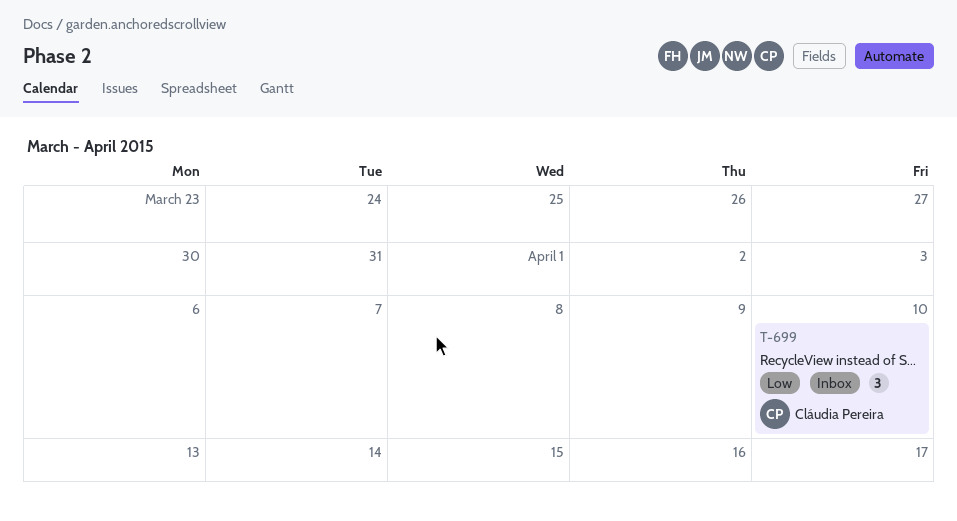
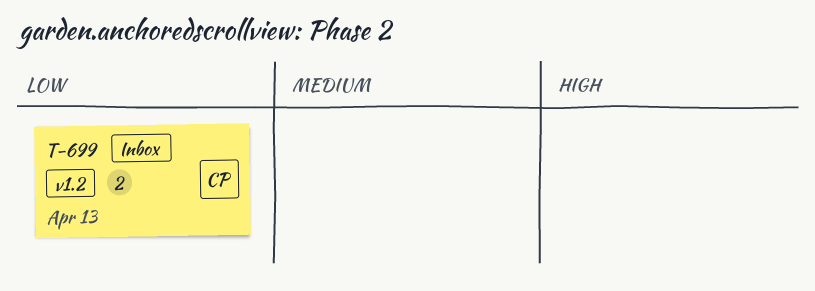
T-699, estimate: 3 -> 2
T-699, due: Apr 10 -> Apr 13

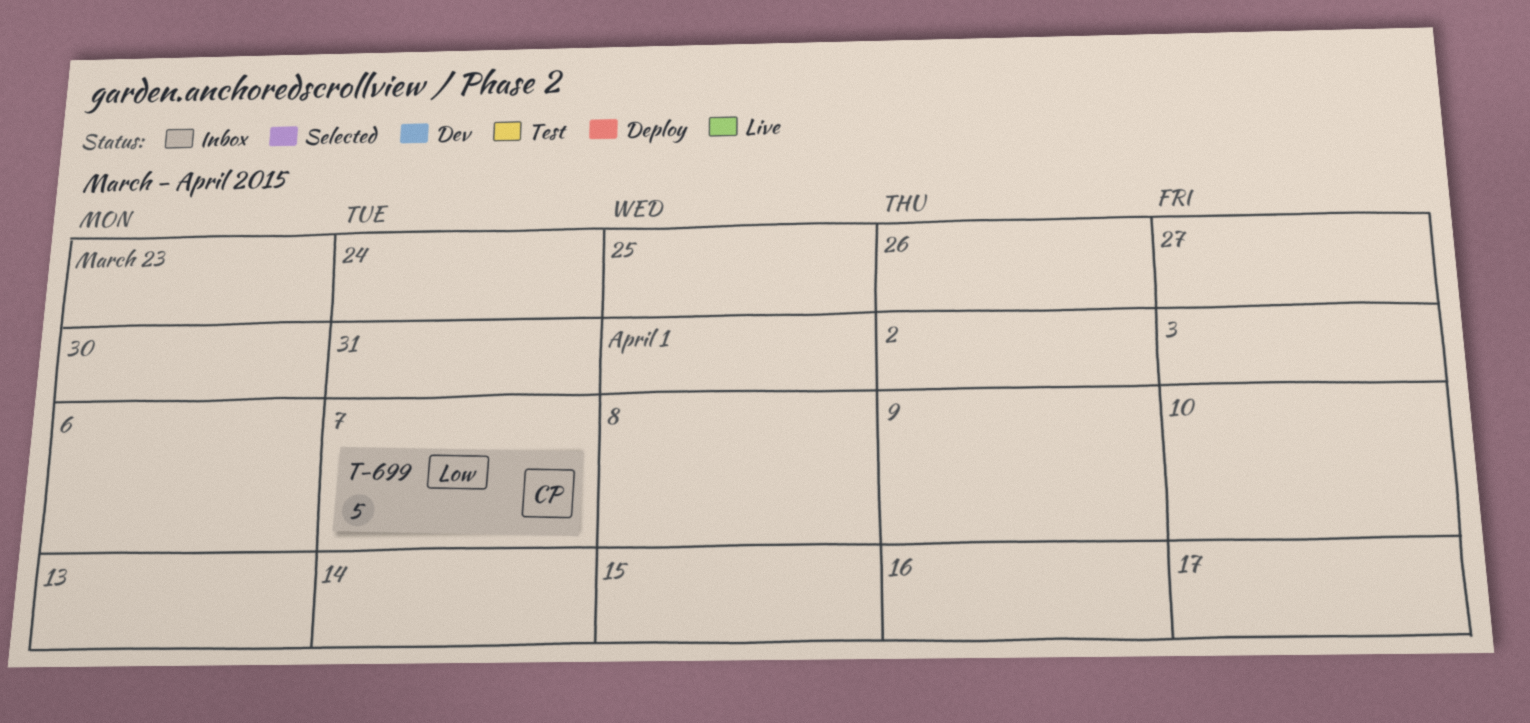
T-699, estimate: 2 -> 5
T-699, due: Apr 13 -> Apr 7

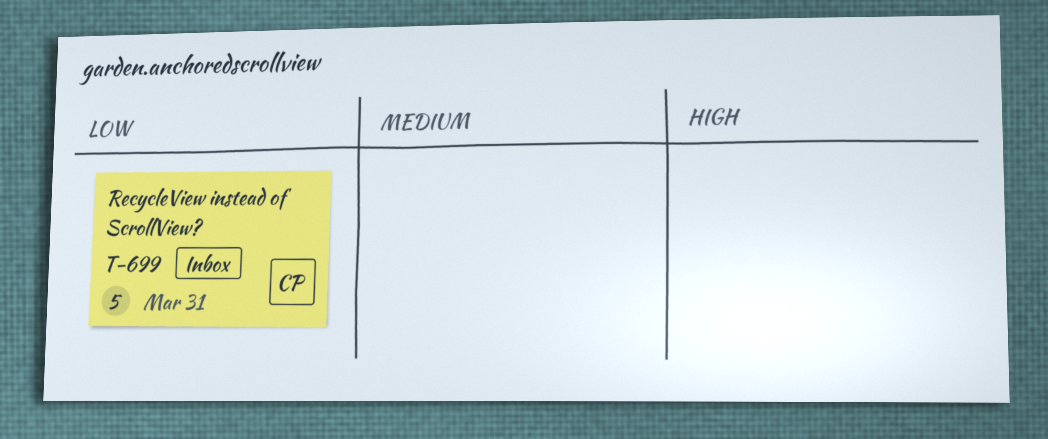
T-699, due: Apr 7 -> Mar 31

